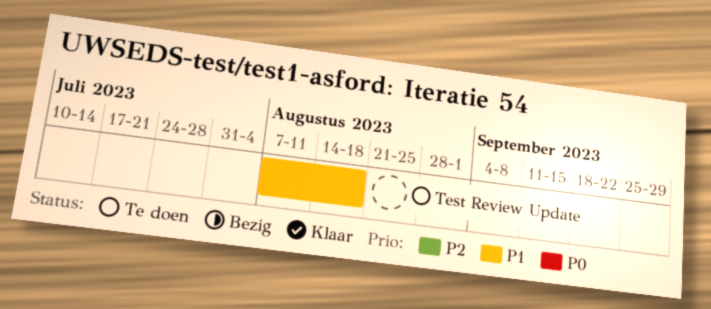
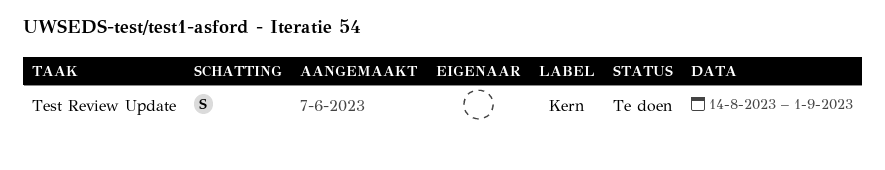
Test Review Update, start: Aug 7 -> Aug 14
Test Review Update, due: Aug 18 -> Sep 1

